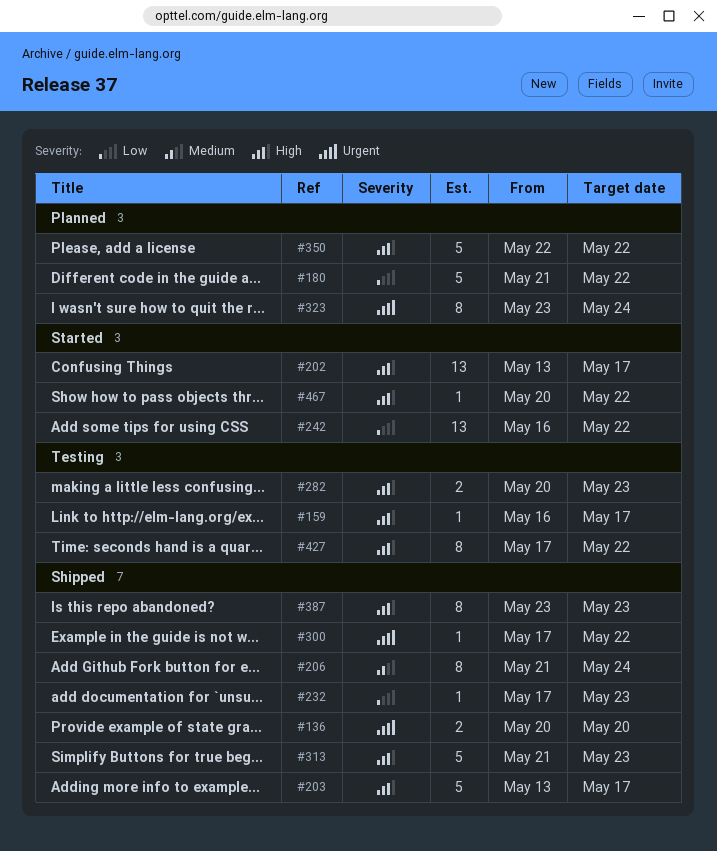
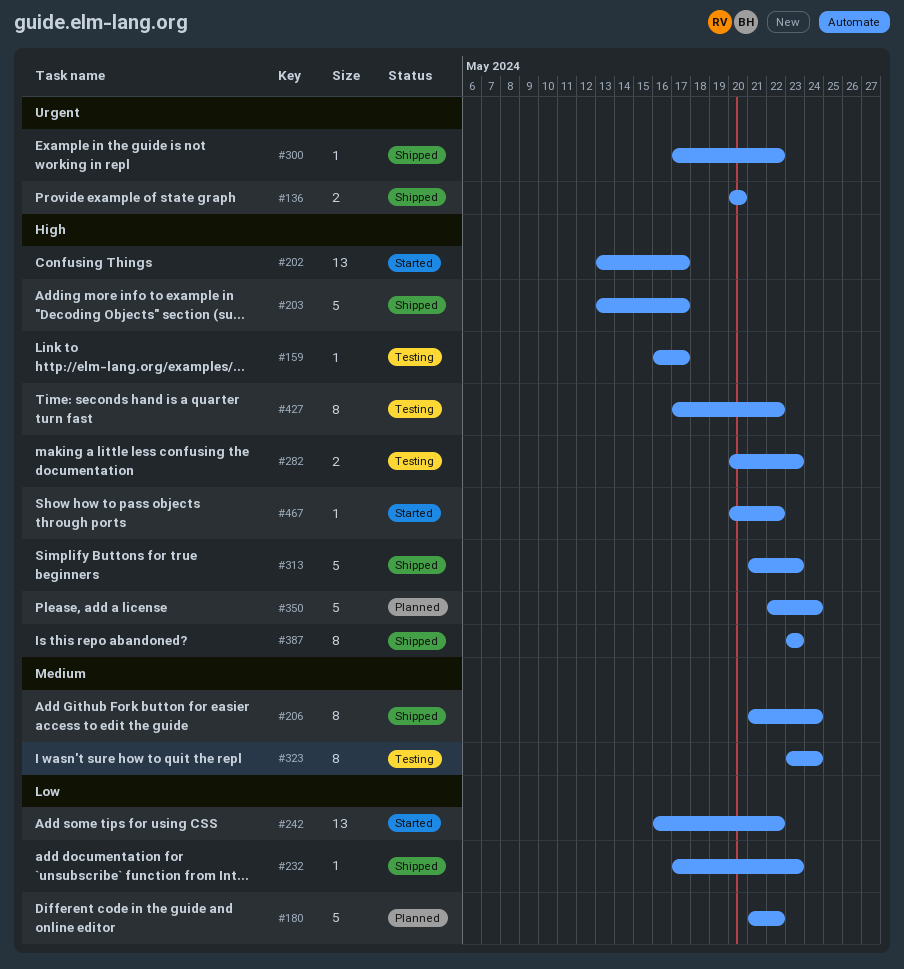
#323, status: Planned -> Testing
#323, priority: Urgent -> Medium
#350, due: May 22 -> May 24

